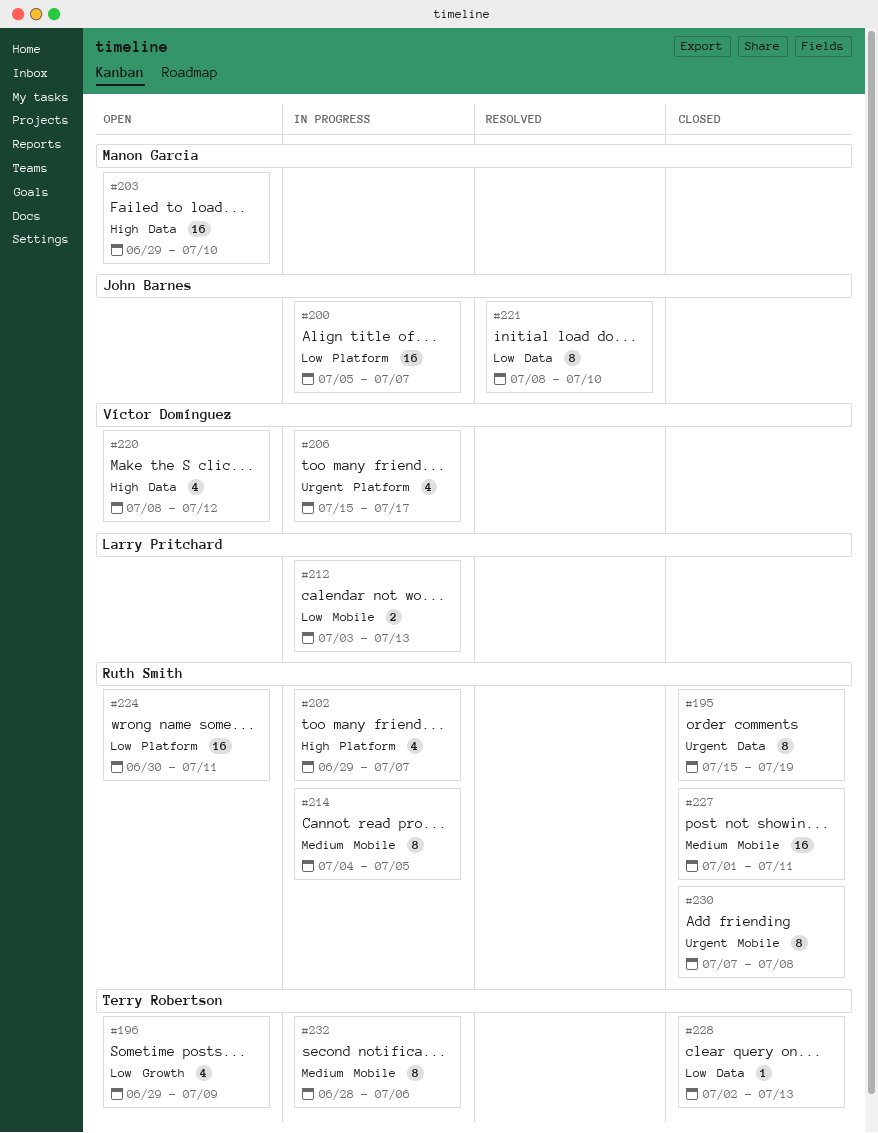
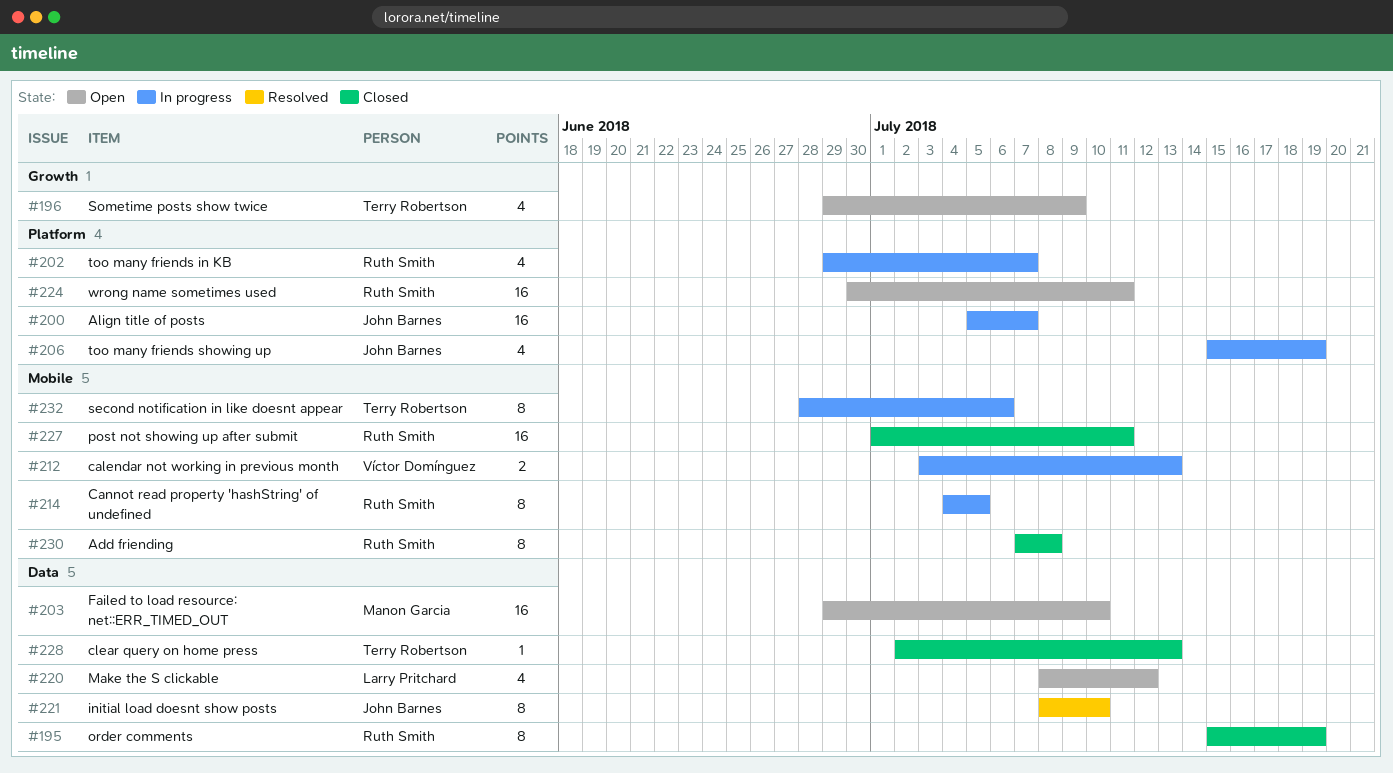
#206, owner: Víctor Domínguez -> John Barnes
#206, due: Jul 17 -> Jul 19
#212, owner: Larry Pritchard -> Víctor Domínguez
#220, owner: Víctor Domínguez -> Larry Pritchard

